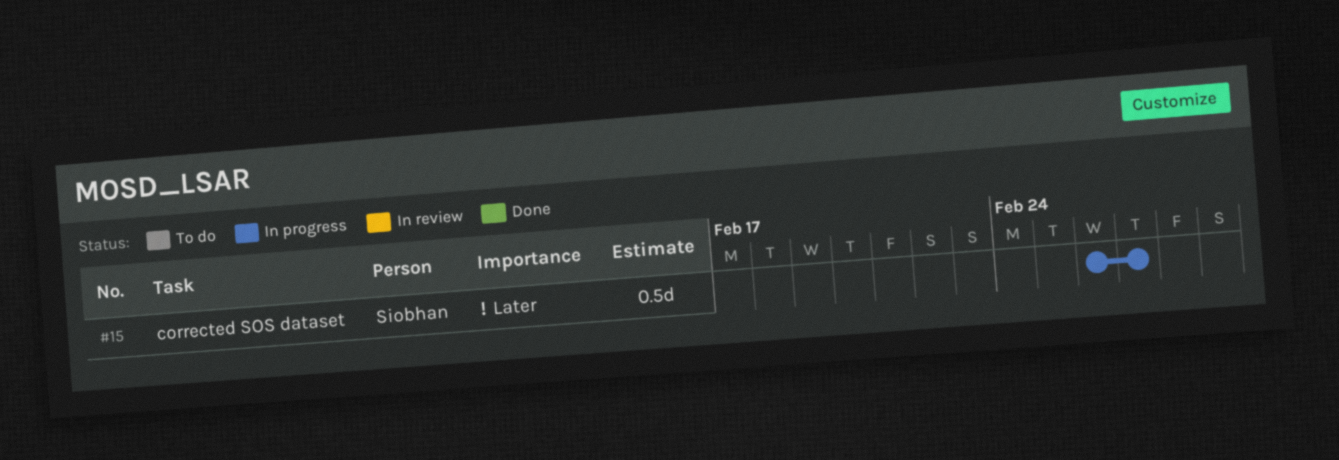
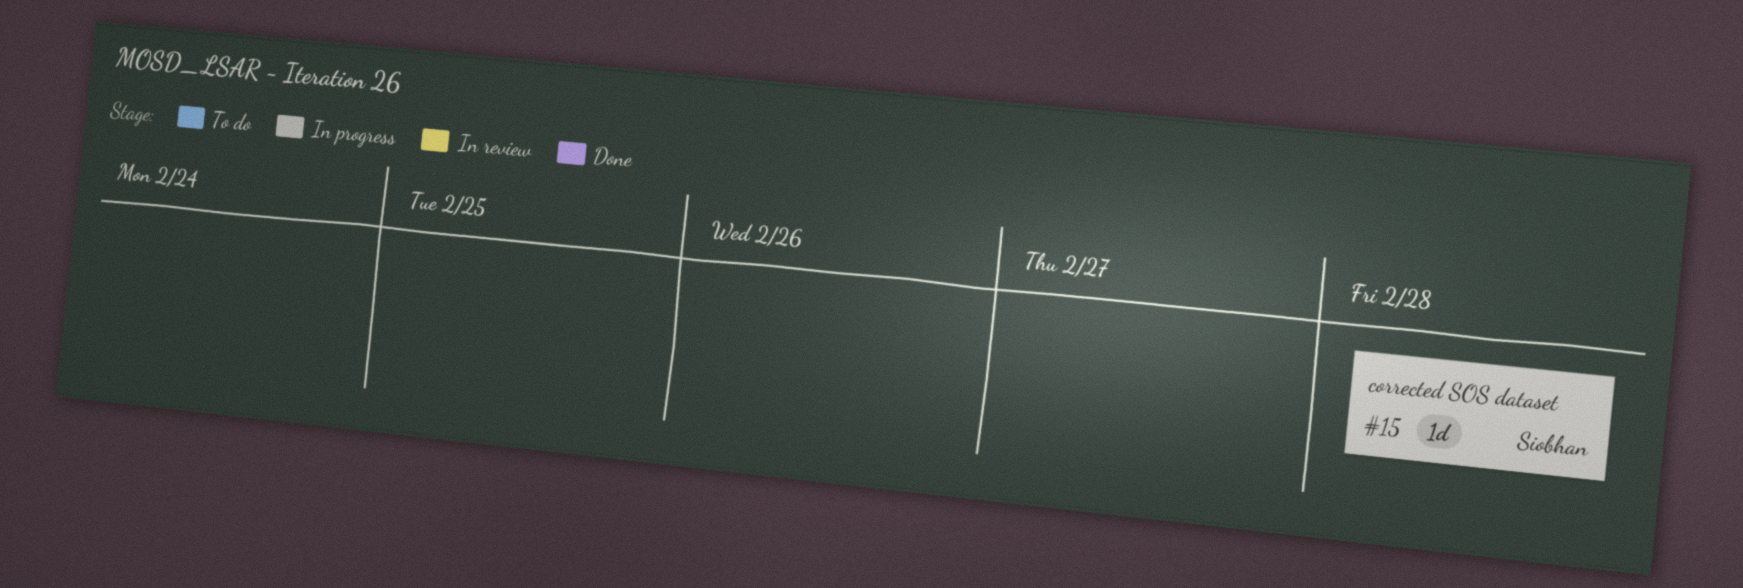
#15, estimate: 0.5d -> 1d
#15, due: Feb 27 -> Feb 28

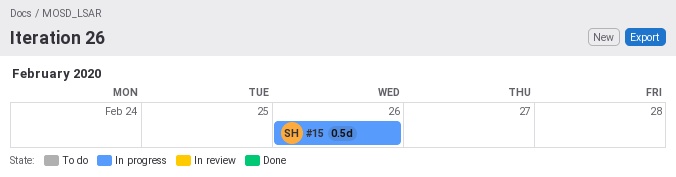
#15, estimate: 1d -> 0.5d
#15, due: Feb 28 -> Feb 26

